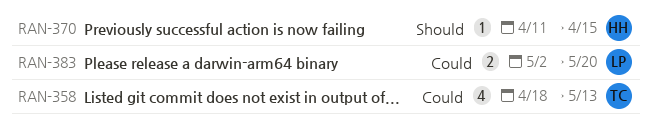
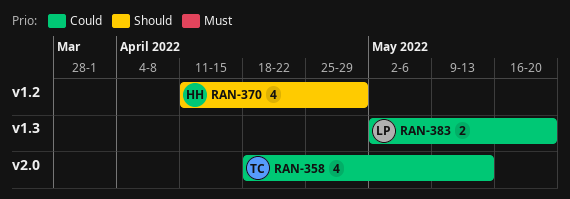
RAN-370, estimate: 1 -> 4
RAN-370, due: Apr 15 -> Apr 29

